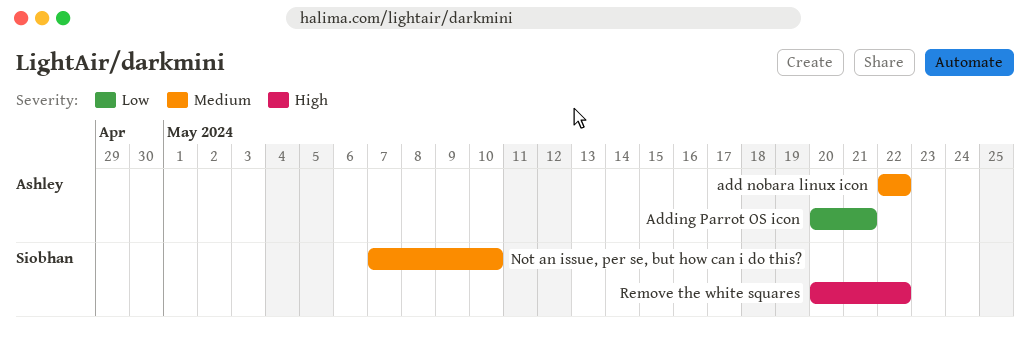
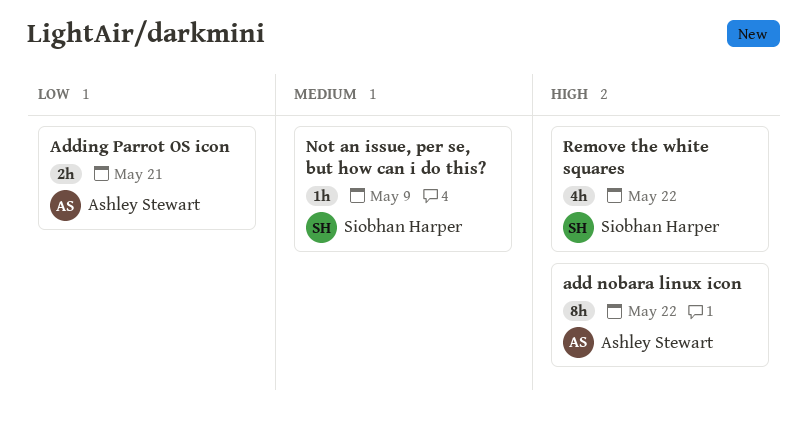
add nobara linux icon, priority: Medium -> High
Not an issue, per se, but how can i do this?, due: May 10 -> May 9

